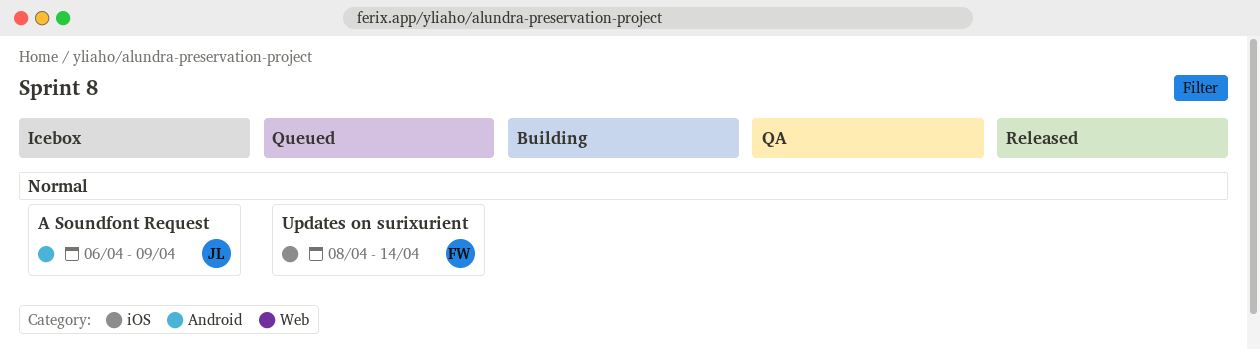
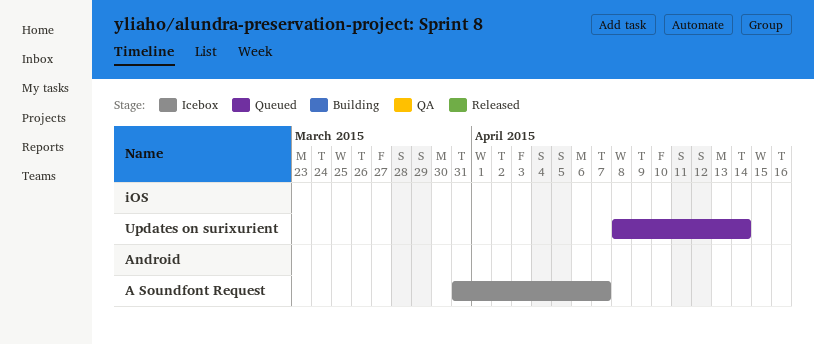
A Soundfont Request, start: Apr 6 -> Mar 31
A Soundfont Request, due: Apr 9 -> Apr 7

